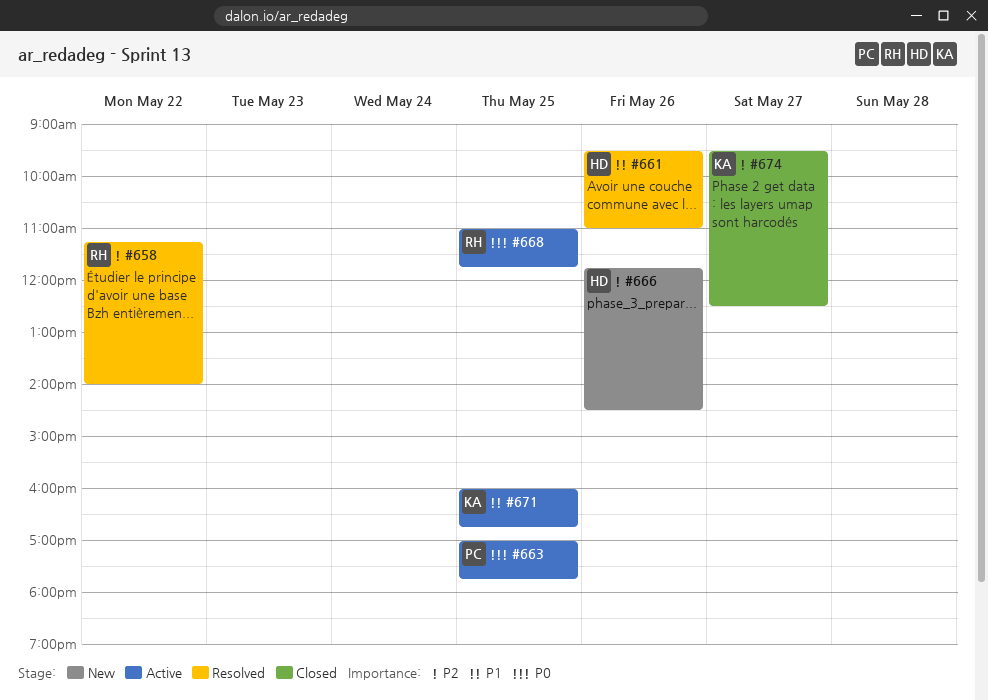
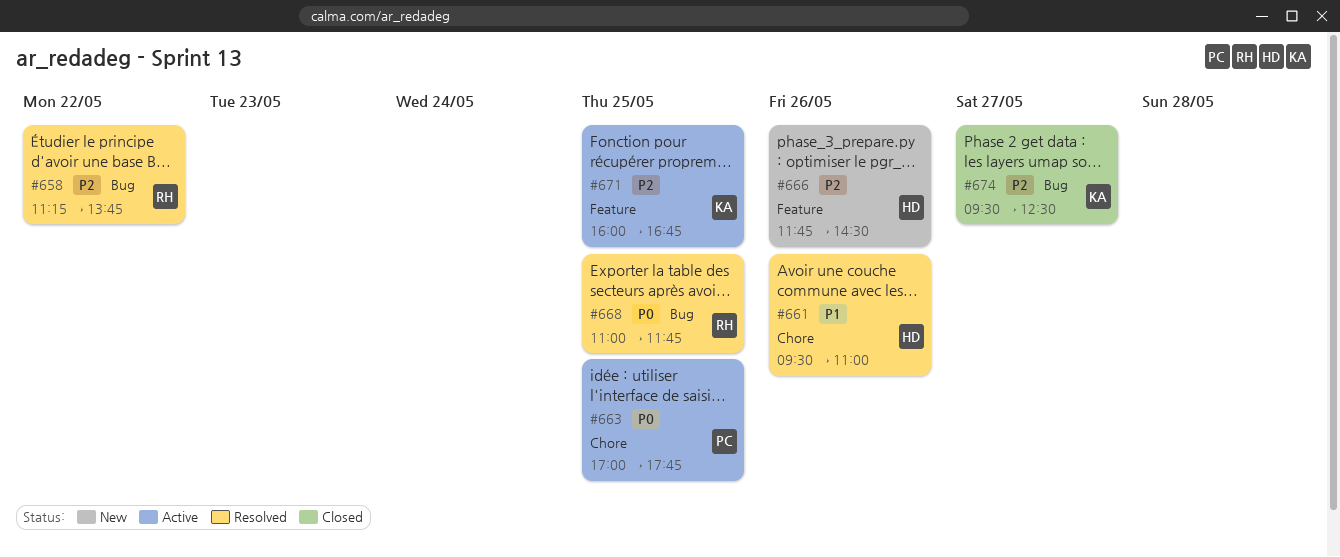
#658, ends: 14:00 -> 13:45
#668, status: Active -> Resolved
#671, priority: P1 -> P2

